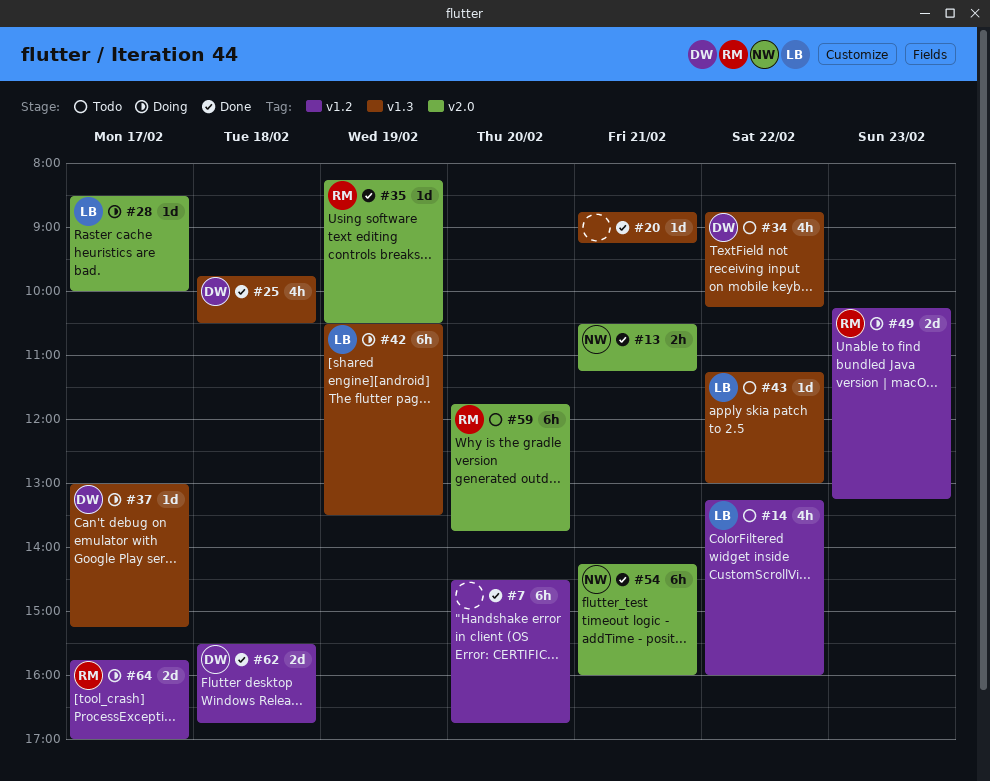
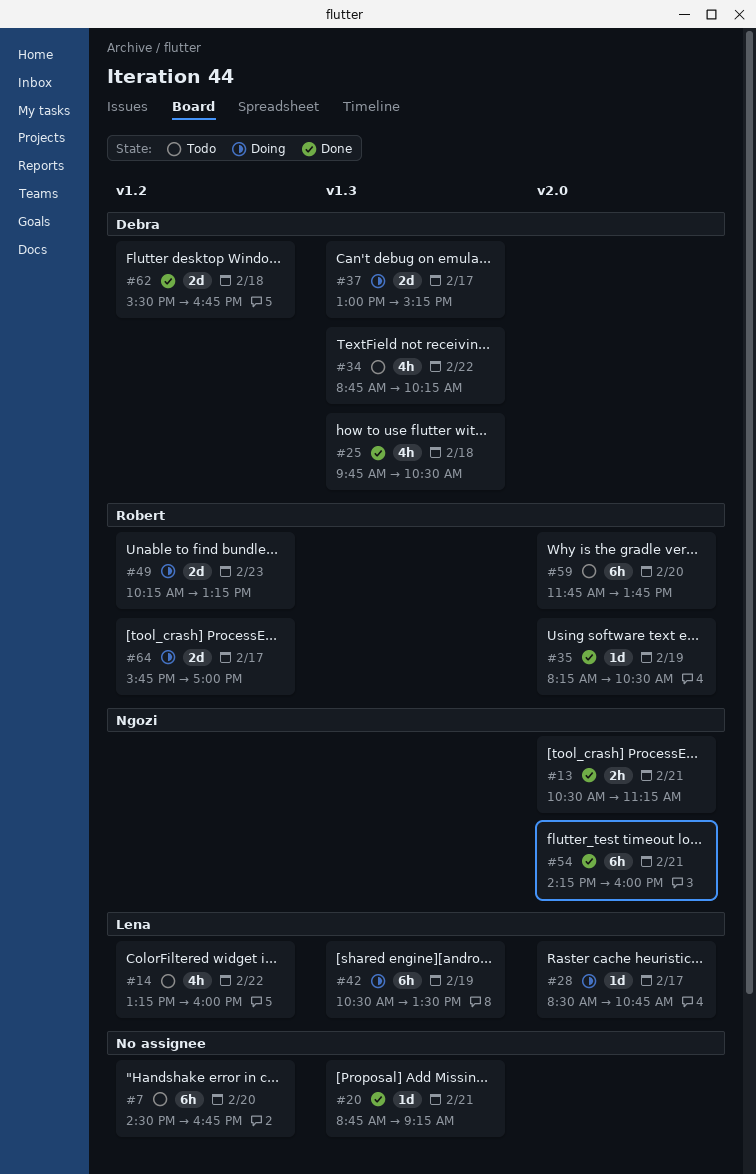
#7, status: Done -> Todo
#28, ends: 10:00 -> 10:45
#37, estimate: 1d -> 2d
#43: present -> none

